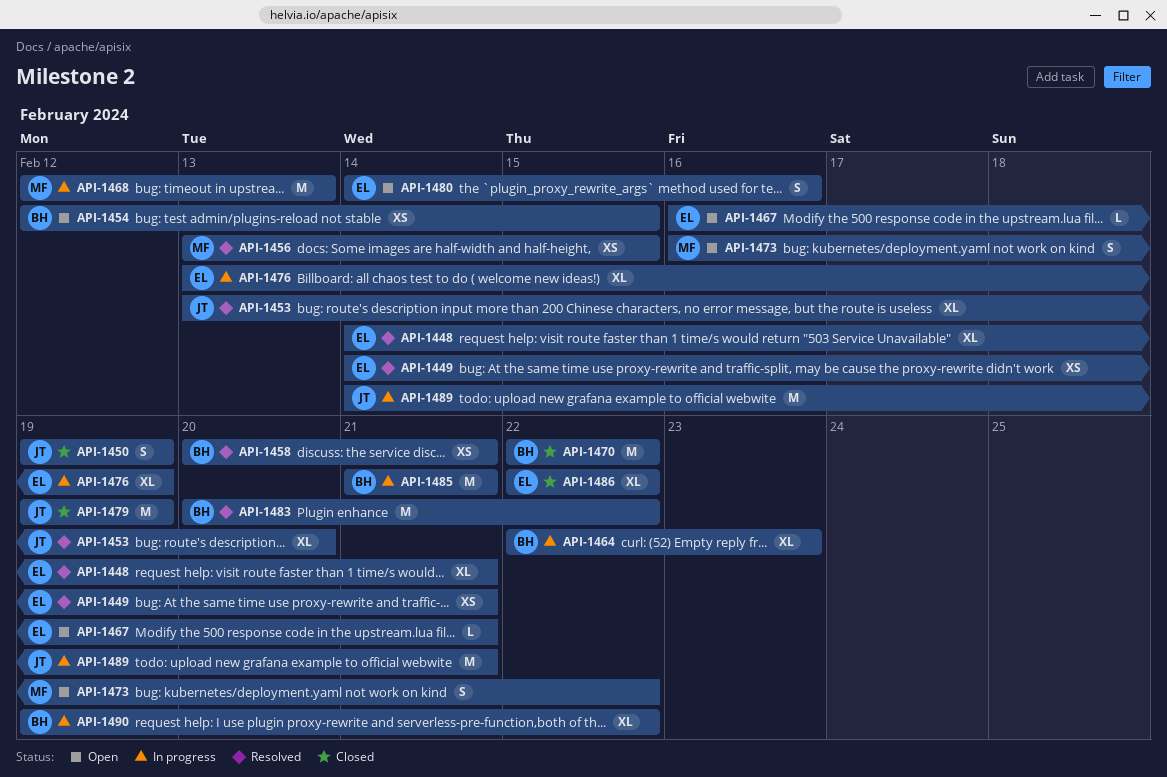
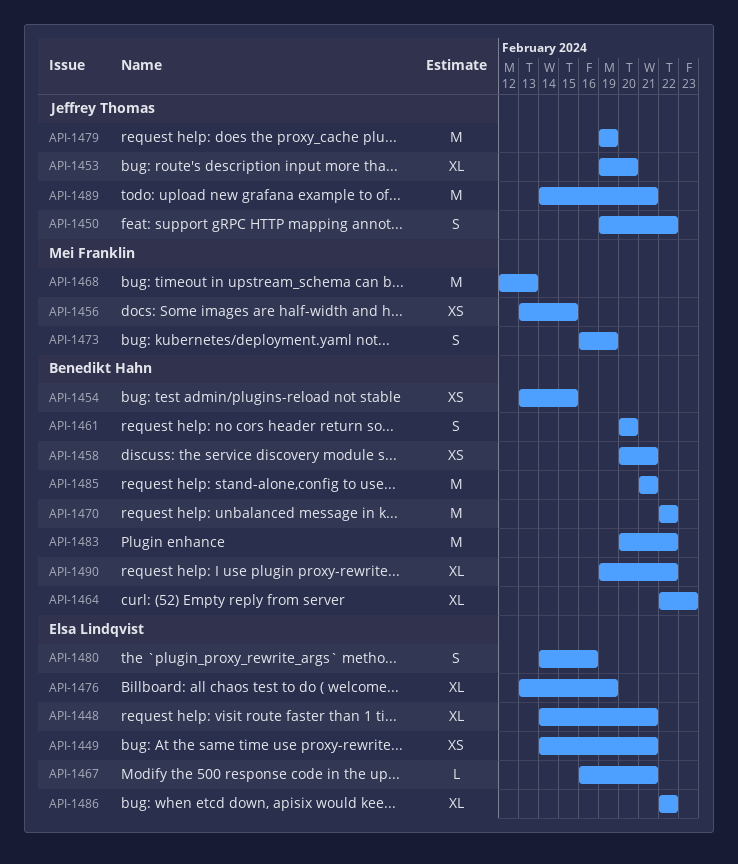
API-1450, due: Feb 19 -> Feb 22
API-1453, start: Feb 13 -> Feb 19
API-1454, start: Feb 12 -> Feb 13
API-1461: none -> present
API-1473, due: Feb 22 -> Feb 19

